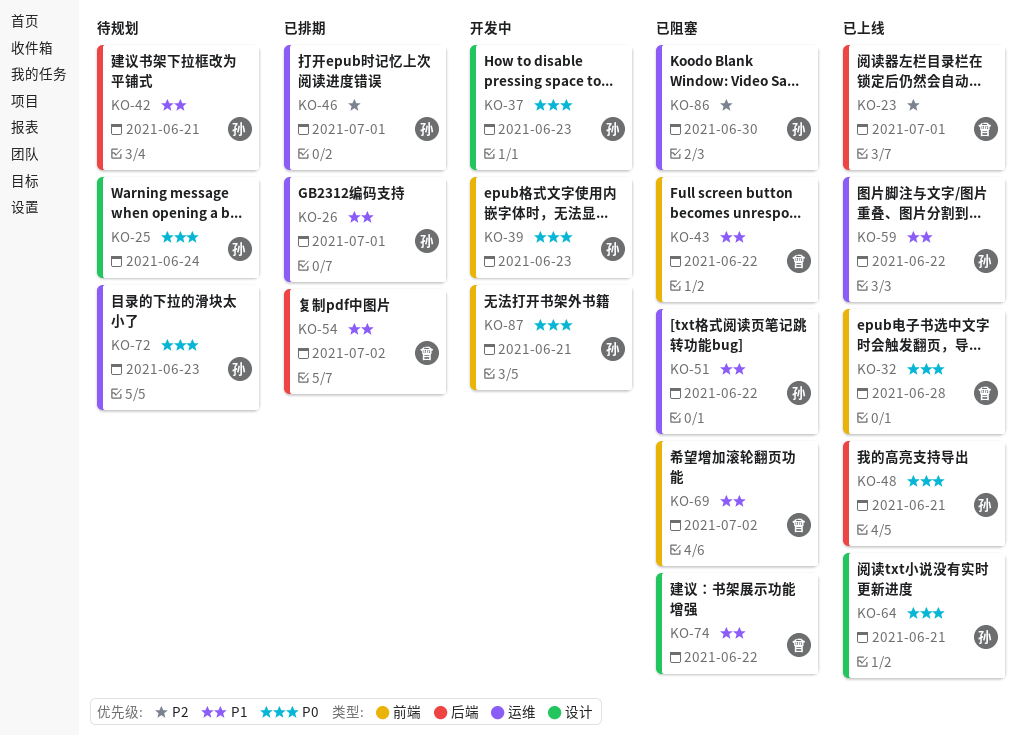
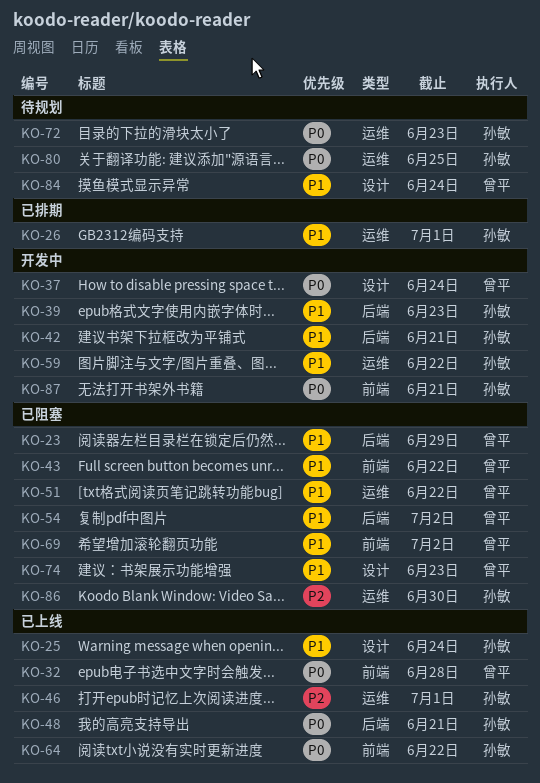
KO-23, status: 已上线 -> 已阻塞
KO-23, priority: P2 -> P1
KO-23, due: Jul 1 -> Jun 29
KO-25, status: 待规划 -> 已上线
KO-25, priority: P0 -> P1
KO-37, owner: 孙敏 -> 曾平
KO-37, due: Jun 23 -> Jun 24
KO-39, priority: P0 -> P1
KO-39, label: 前端 -> 后端
KO-42, status: 待规划 -> 开发中
KO-46, status: 已排期 -> 已上线
KO-51, owner: 孙敏 -> 曾平
KO-54, status: 已排期 -> 已阻塞
KO-59, status: 已上线 -> 开发中
KO-64, label: 设计 -> 前端
KO-64, due: Jun 21 -> Jun 22
KO-74, due: Jun 22 -> Jun 23
KO-80: none -> present
KO-84: none -> present

